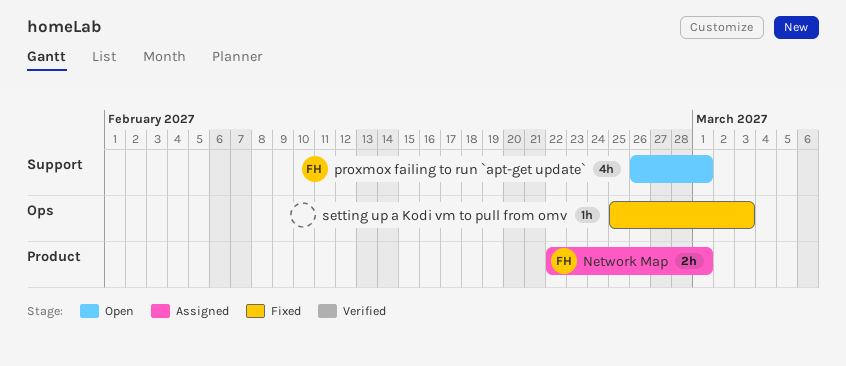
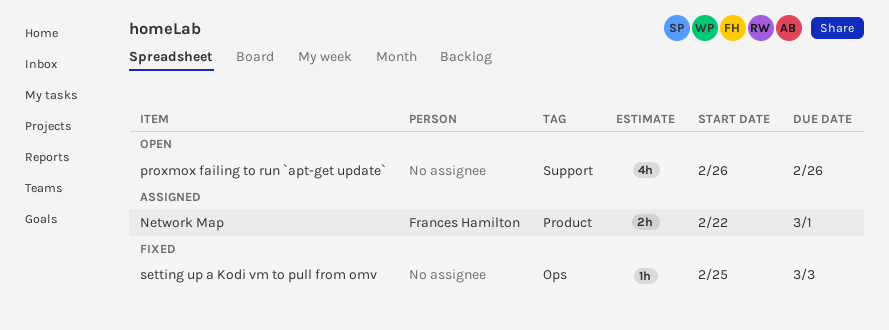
proxmox failing to run `apt-get update`, owner: Frances Hamilton -> none
proxmox failing to run `apt-get update`, due: Mar 1 -> Feb 26

